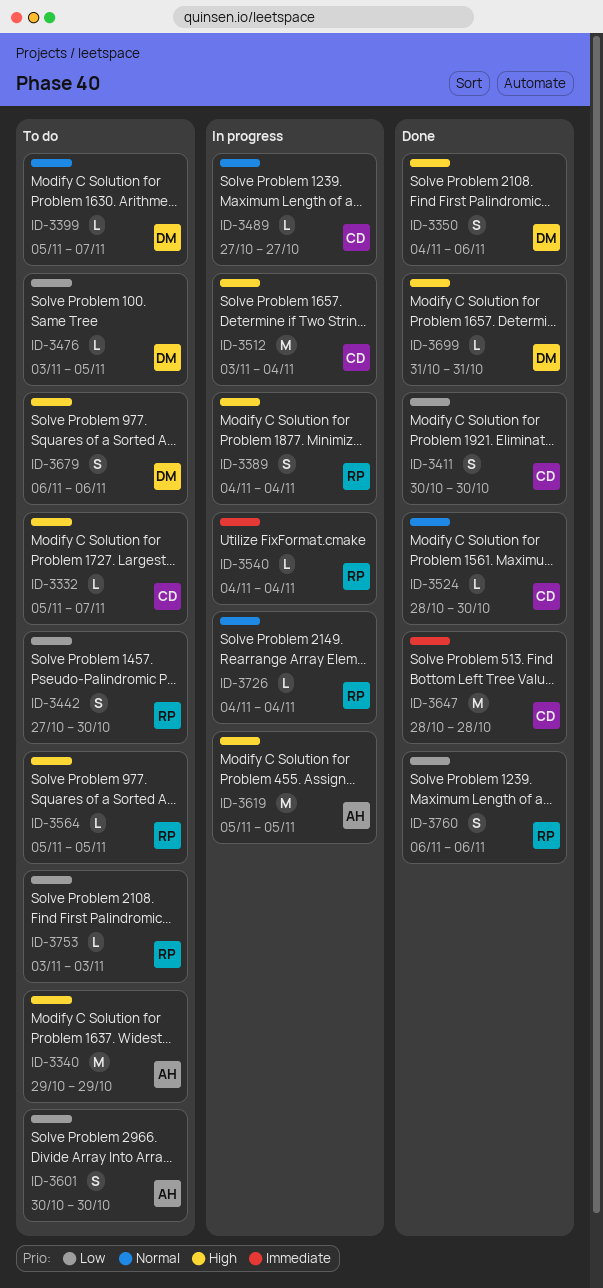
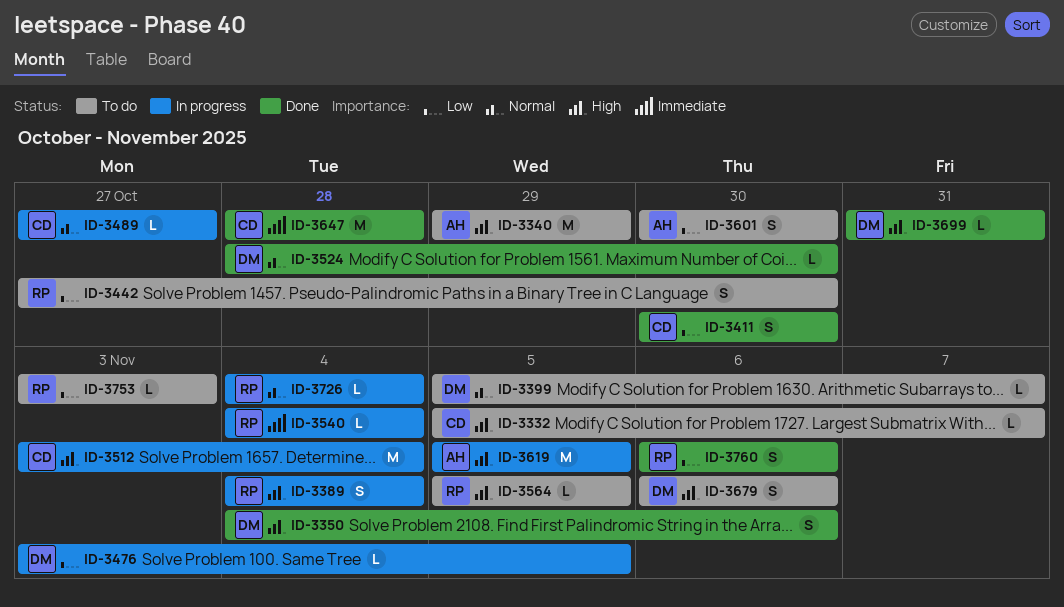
ID-3476, status: To do -> In progress
ID-3524, owner: CD -> DM

